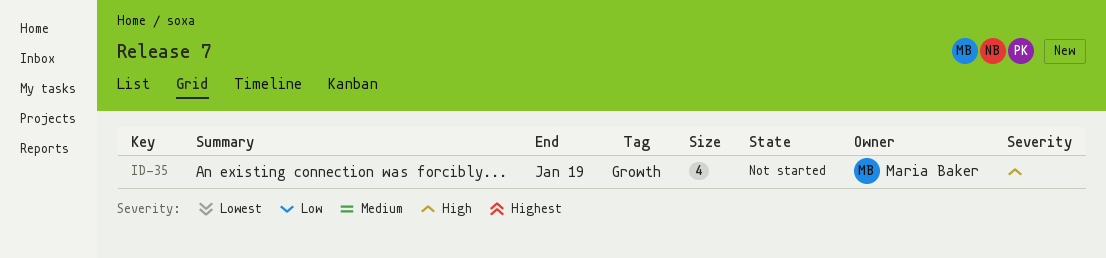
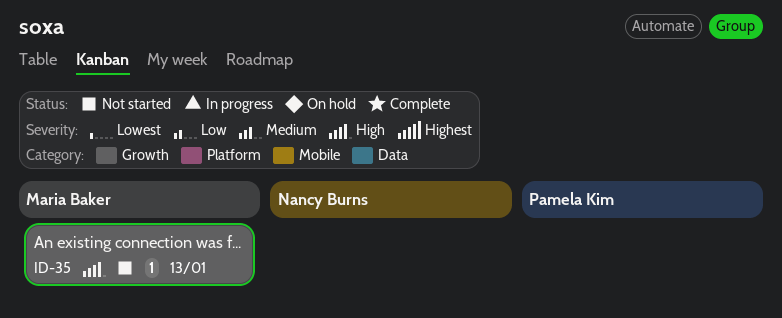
ID-35, estimate: 4 -> 1
ID-35, due: Jan 19 -> Jan 13

